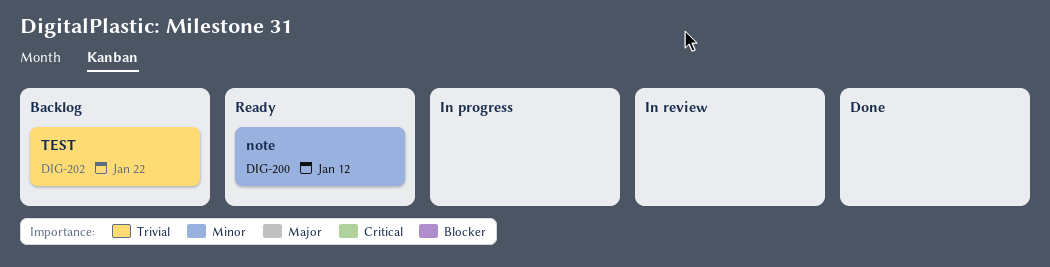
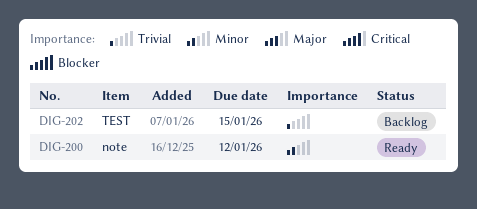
DIG-202, due: Jan 22 -> Jan 15

